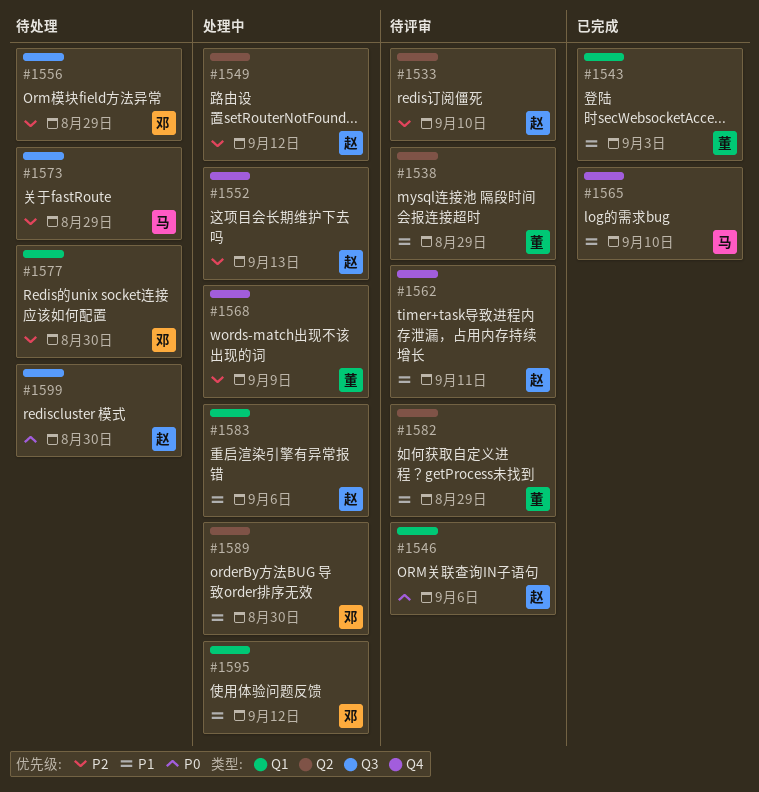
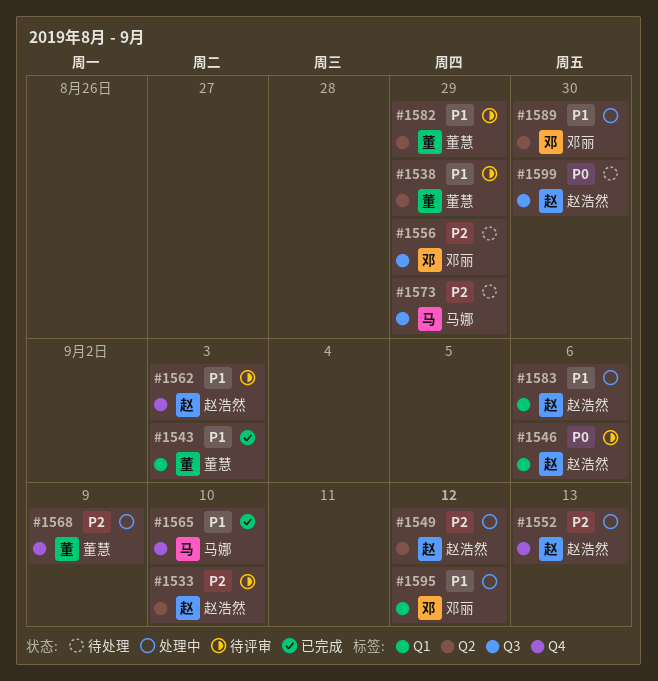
#1562, due: Sep 11 -> Sep 3
#1577: present -> none

